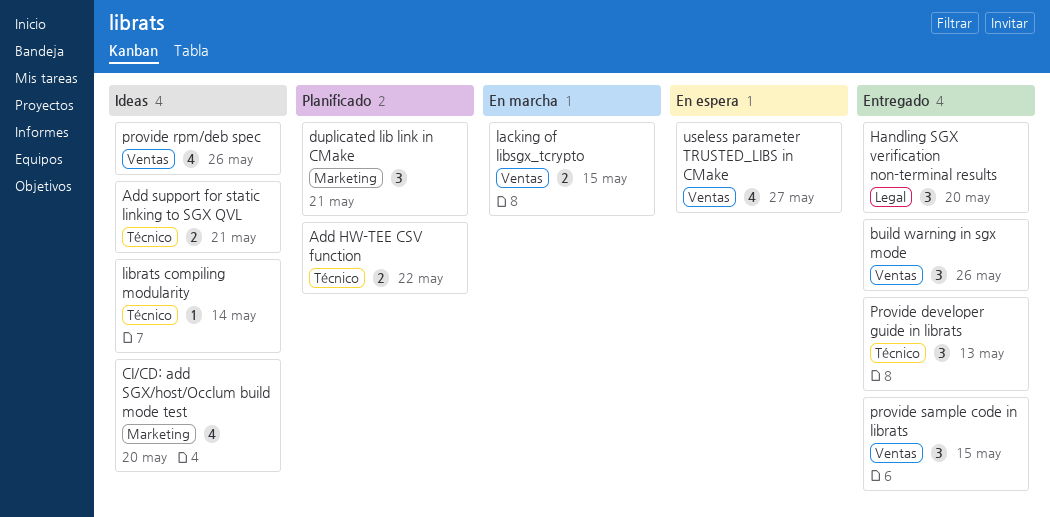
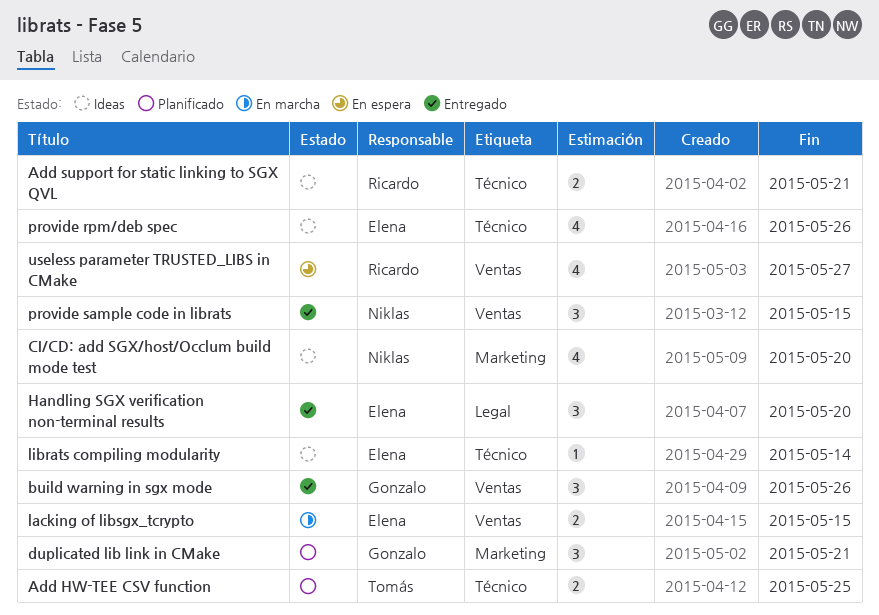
Add HW-TEE CSV function, due: May 22 -> May 25
Provide developer guide in librats: present -> none
provide rpm/deb spec, label: Ventas -> Técnico

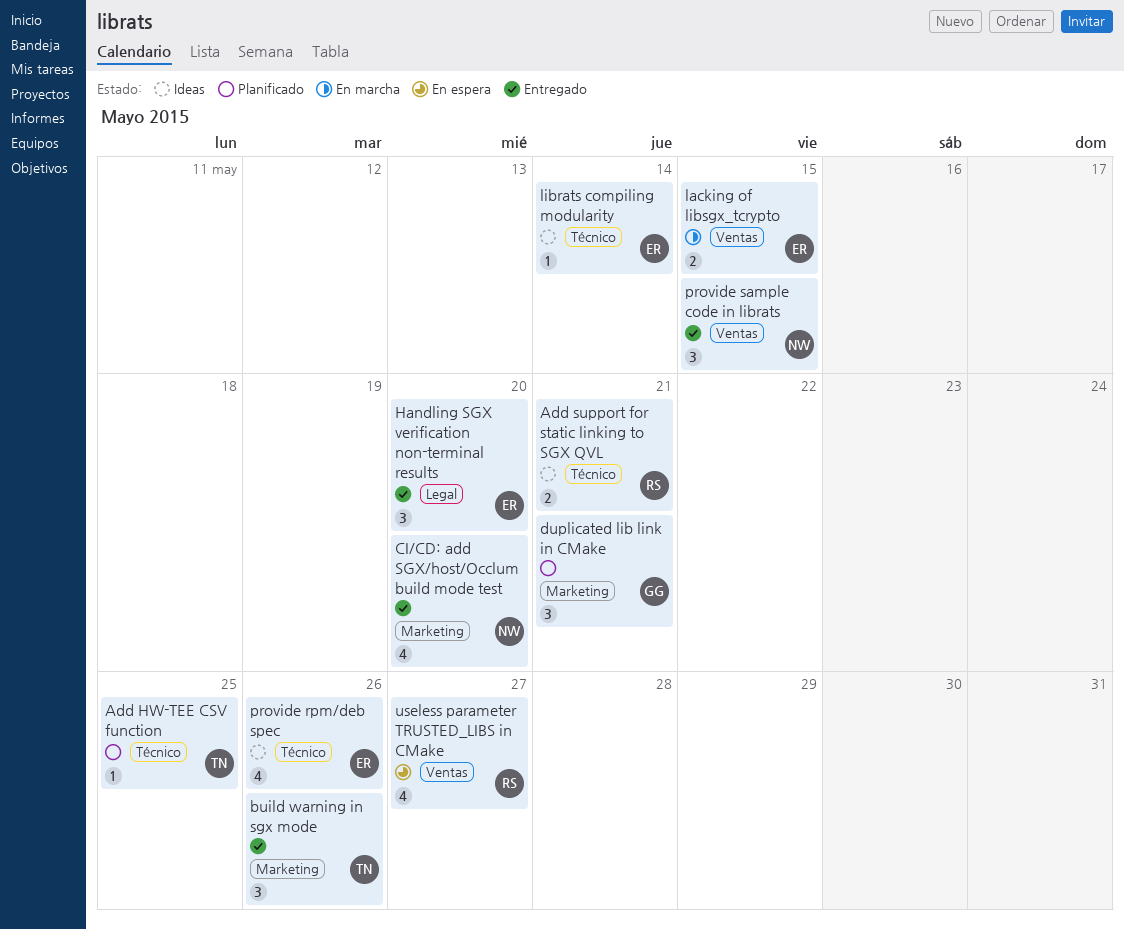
Add HW-TEE CSV function, estimate: 2 -> 1
build warning in sgx mode, owner: Gonzalo -> Tomás
build warning in sgx mode, label: Ventas -> Marketing
CI/CD: add SGX/host/Occlum build mode test, status: Ideas -> Entregado

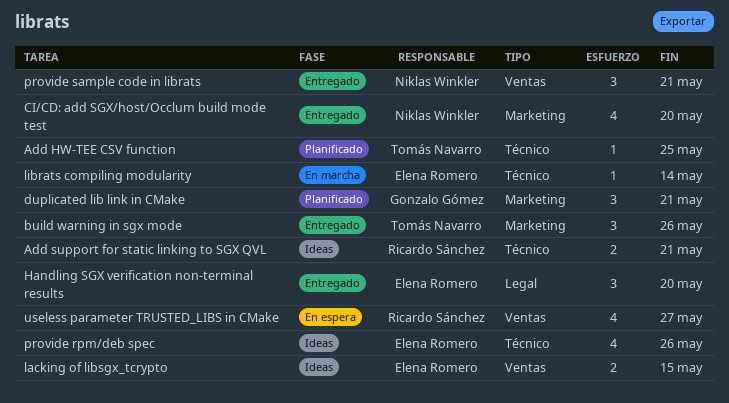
lacking of libsgx_tcrypto, status: En marcha -> Ideas
librats compiling modularity, status: Ideas -> En marcha
provide sample code in librats, due: May 15 -> May 21

